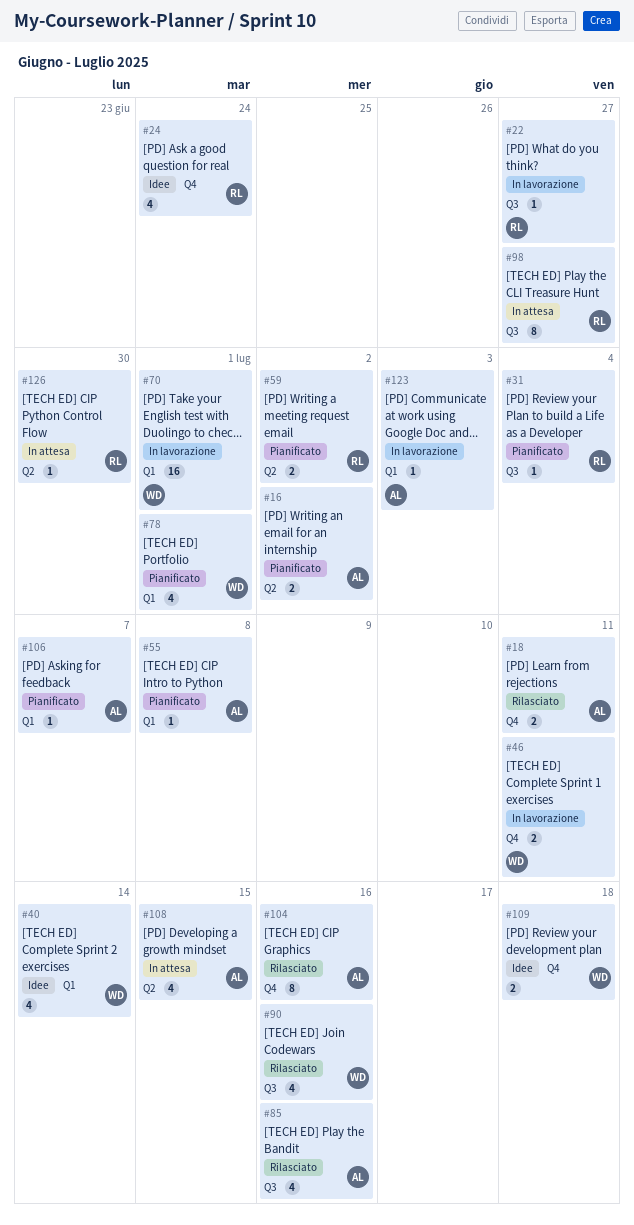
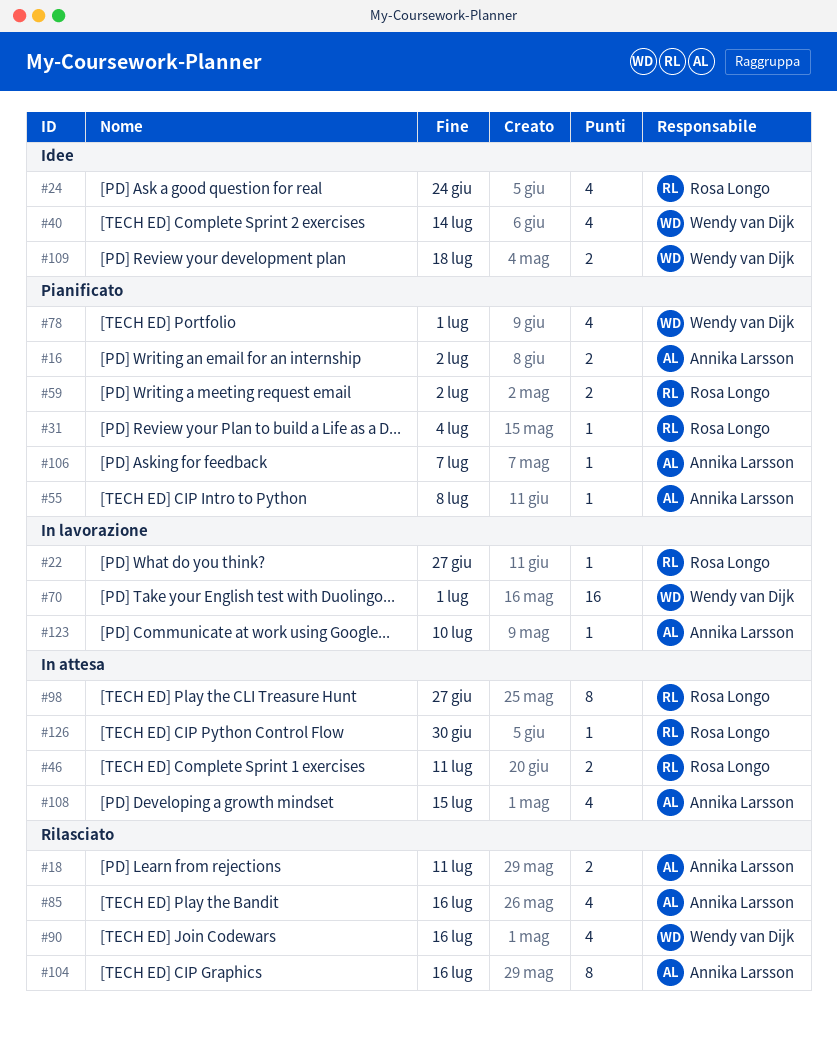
#46, status: In lavorazione -> In attesa
#46, owner: Wendy van Dijk -> Rosa Longo
#123, due: Jul 3 -> Jul 10

